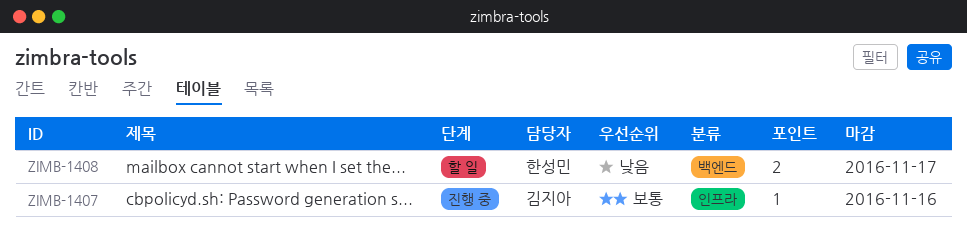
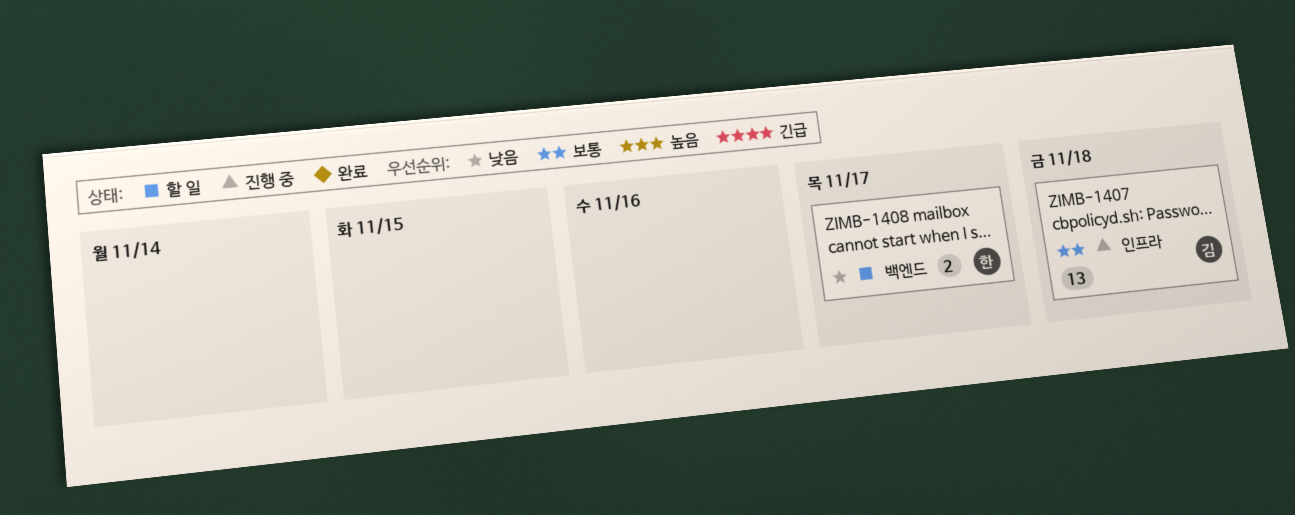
ZIMB-1407, estimate: 1 -> 13
ZIMB-1407, due: Nov 16 -> Nov 18

